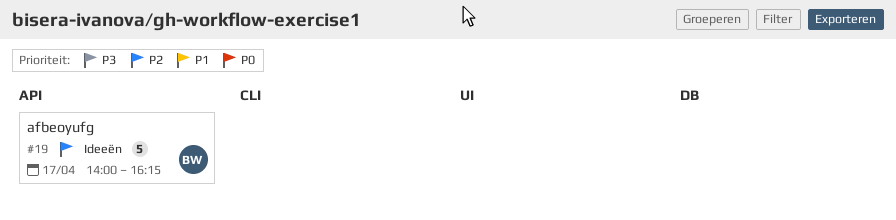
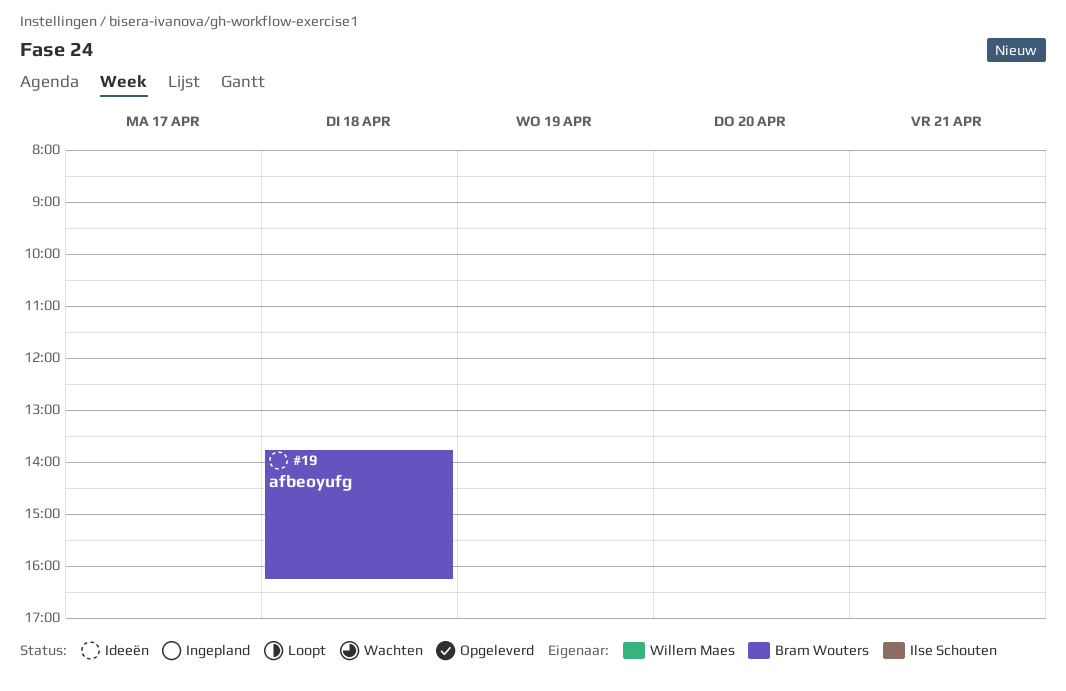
#19, day: Apr 17 -> Apr 18
#19, begins: 14:00 -> 13:45

